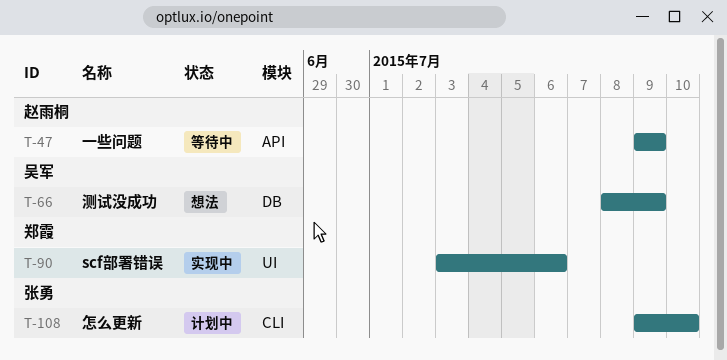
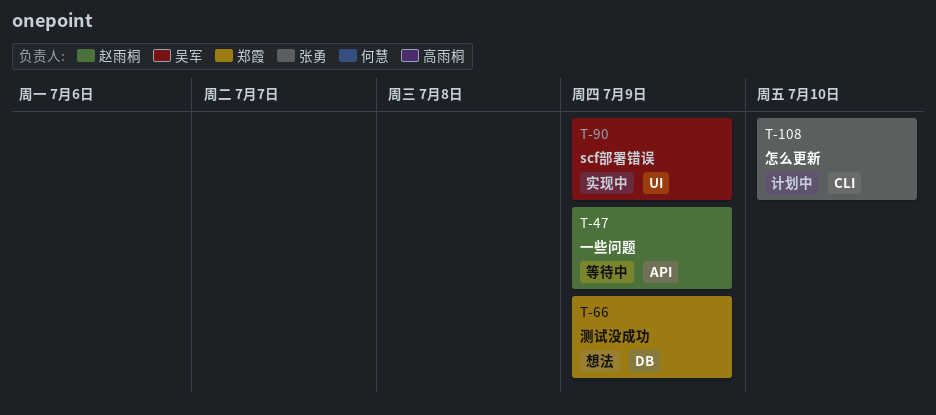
T-66, owner: 吴军 -> 郑霞
T-90, owner: 郑霞 -> 吴军
T-90, due: Jul 6 -> Jul 9

